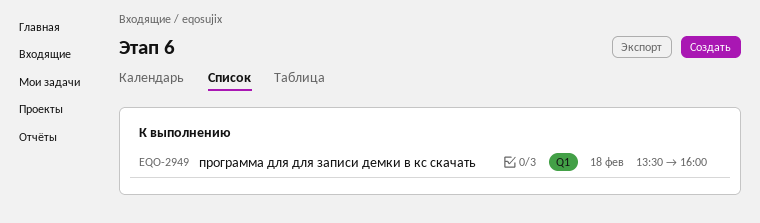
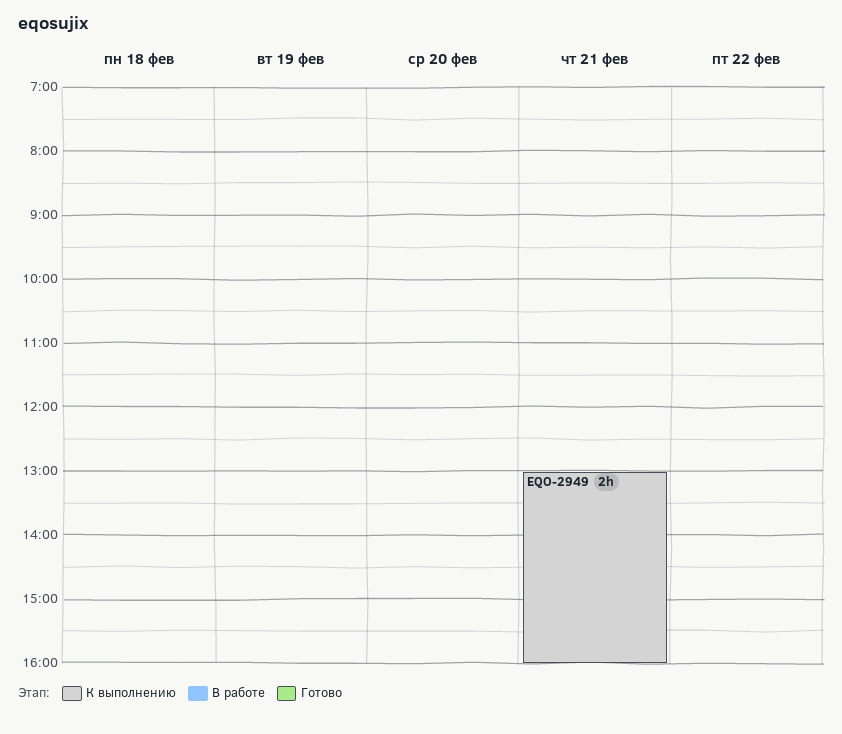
EQO-2949, day: Feb 18 -> Feb 21
EQO-2949, begins: 13:30 -> 13:00

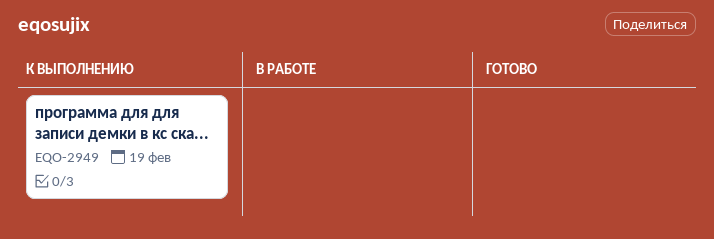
EQO-2949, day: Feb 21 -> Feb 19

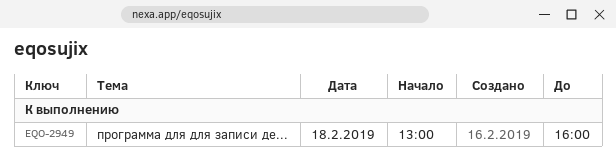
EQO-2949, day: Feb 19 -> Feb 18

